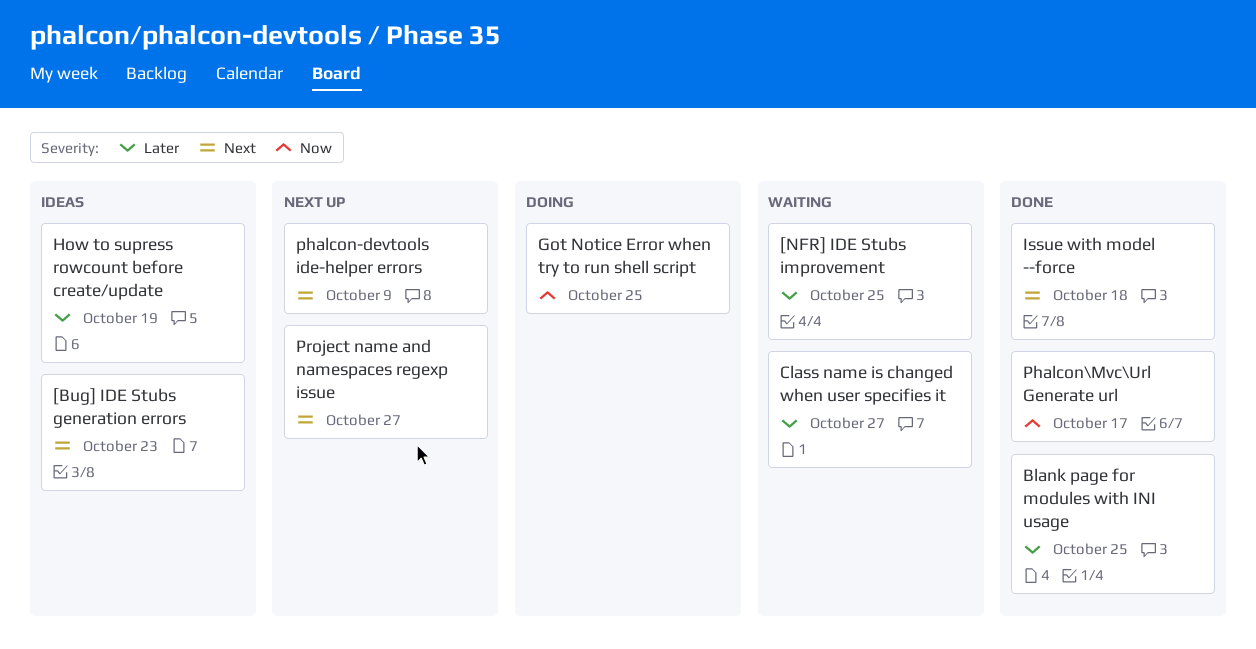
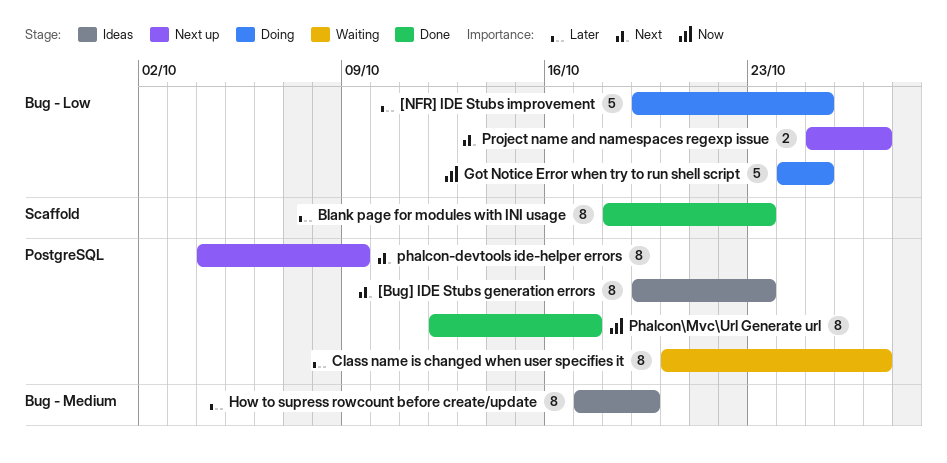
[NFR] IDE Stubs improvement, status: Waiting -> Doing
Blank page for modules with INI usage, due: Oct 25 -> Oct 23
Issue with model --force: present -> none

